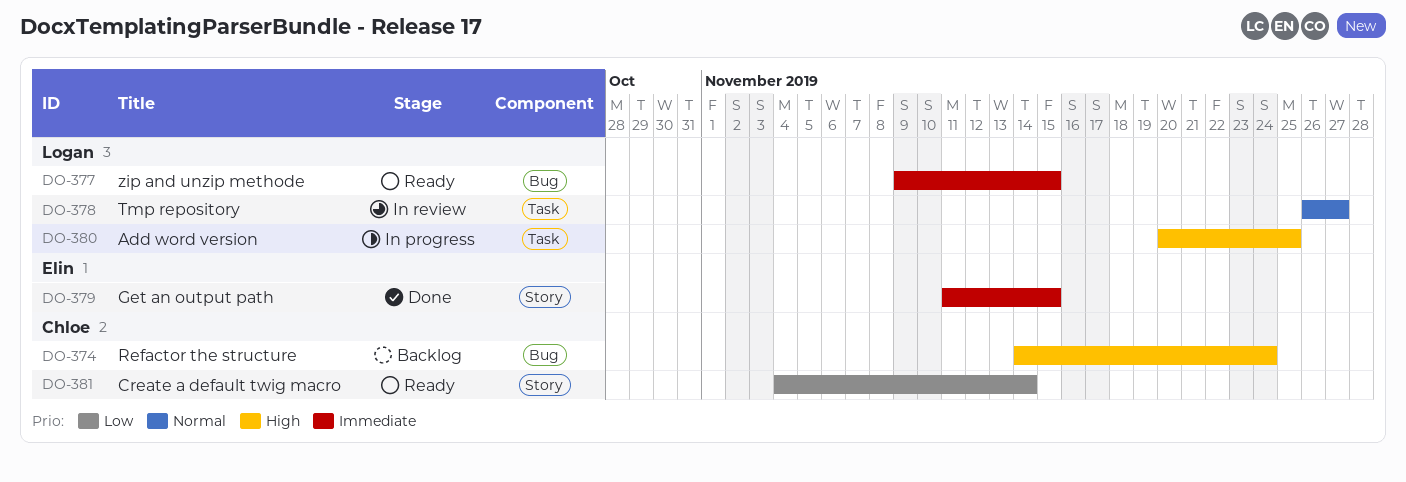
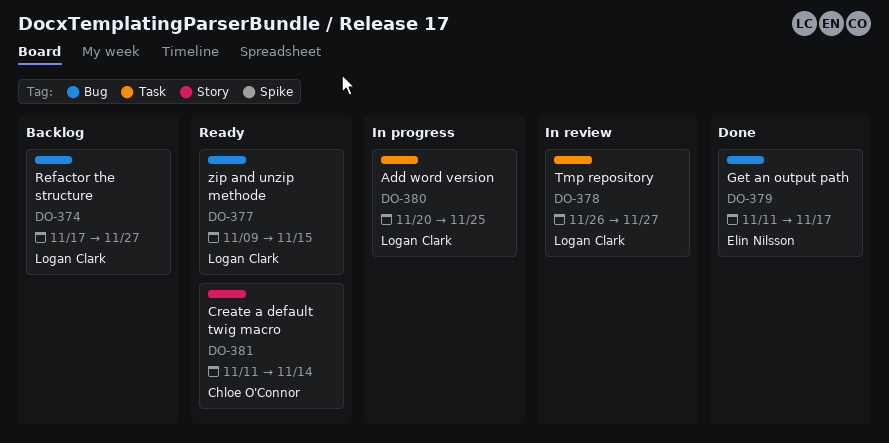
DO-374, owner: Chloe O'Connor -> Logan Clark
DO-374, start: Nov 14 -> Nov 17
DO-374, due: Nov 24 -> Nov 27
DO-379, label: Story -> Bug
DO-379, due: Nov 15 -> Nov 17
DO-381, start: Nov 4 -> Nov 11

